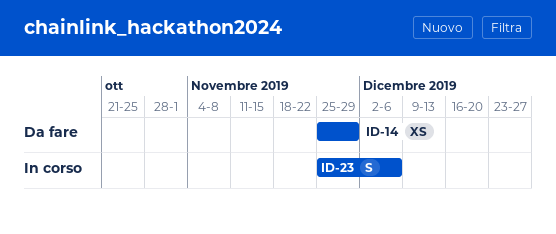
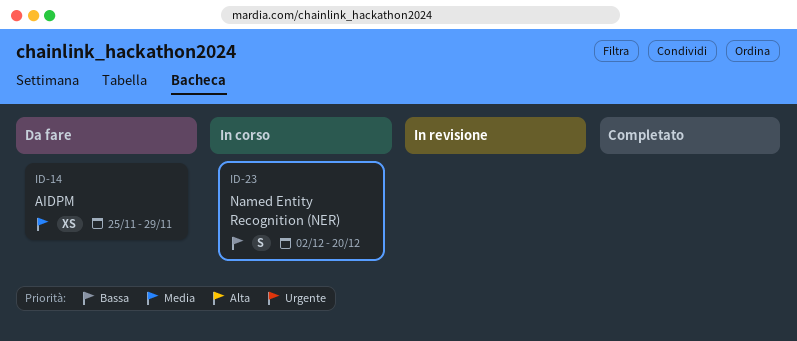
ID-23, start: Nov 25 -> Dec 2
ID-23, due: Dec 6 -> Dec 20

